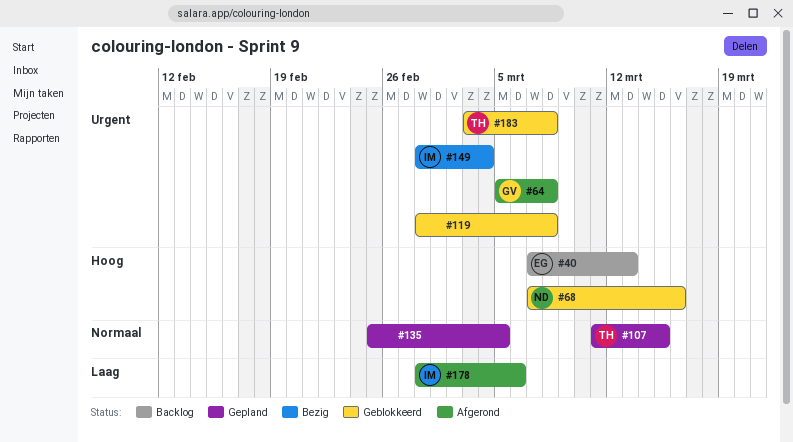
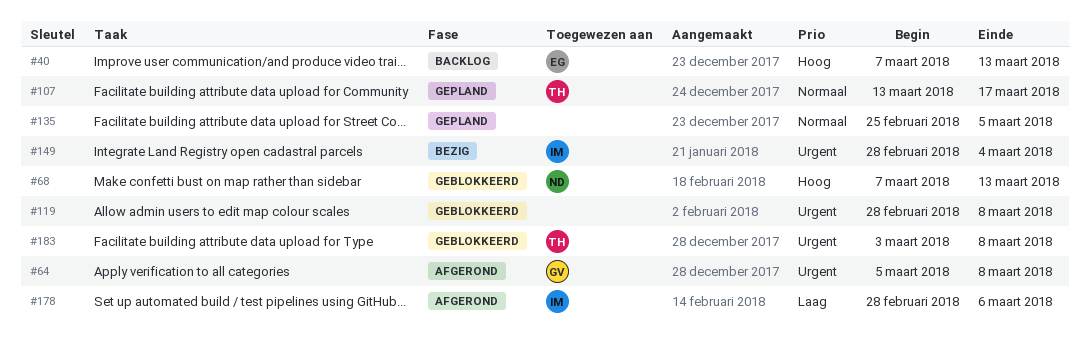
#68, due: Mar 16 -> Mar 13
#107, start: Mar 11 -> Mar 13
#107, due: Mar 15 -> Mar 17

